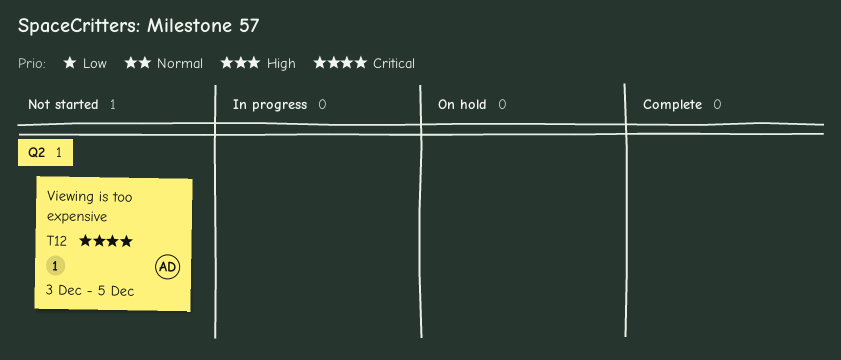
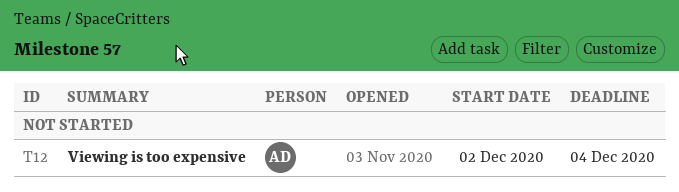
T12, start: Dec 3 -> Dec 2
T12, due: Dec 5 -> Dec 4

